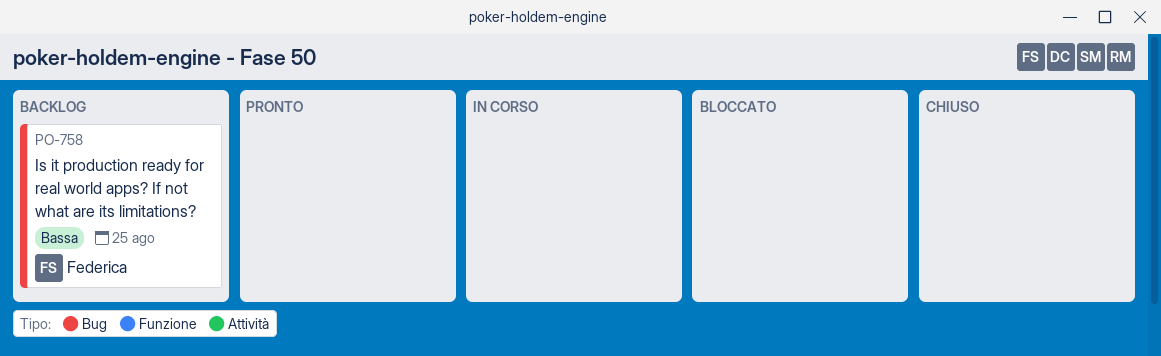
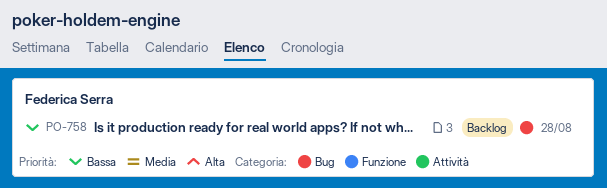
PO-758, due: Aug 25 -> Aug 28

